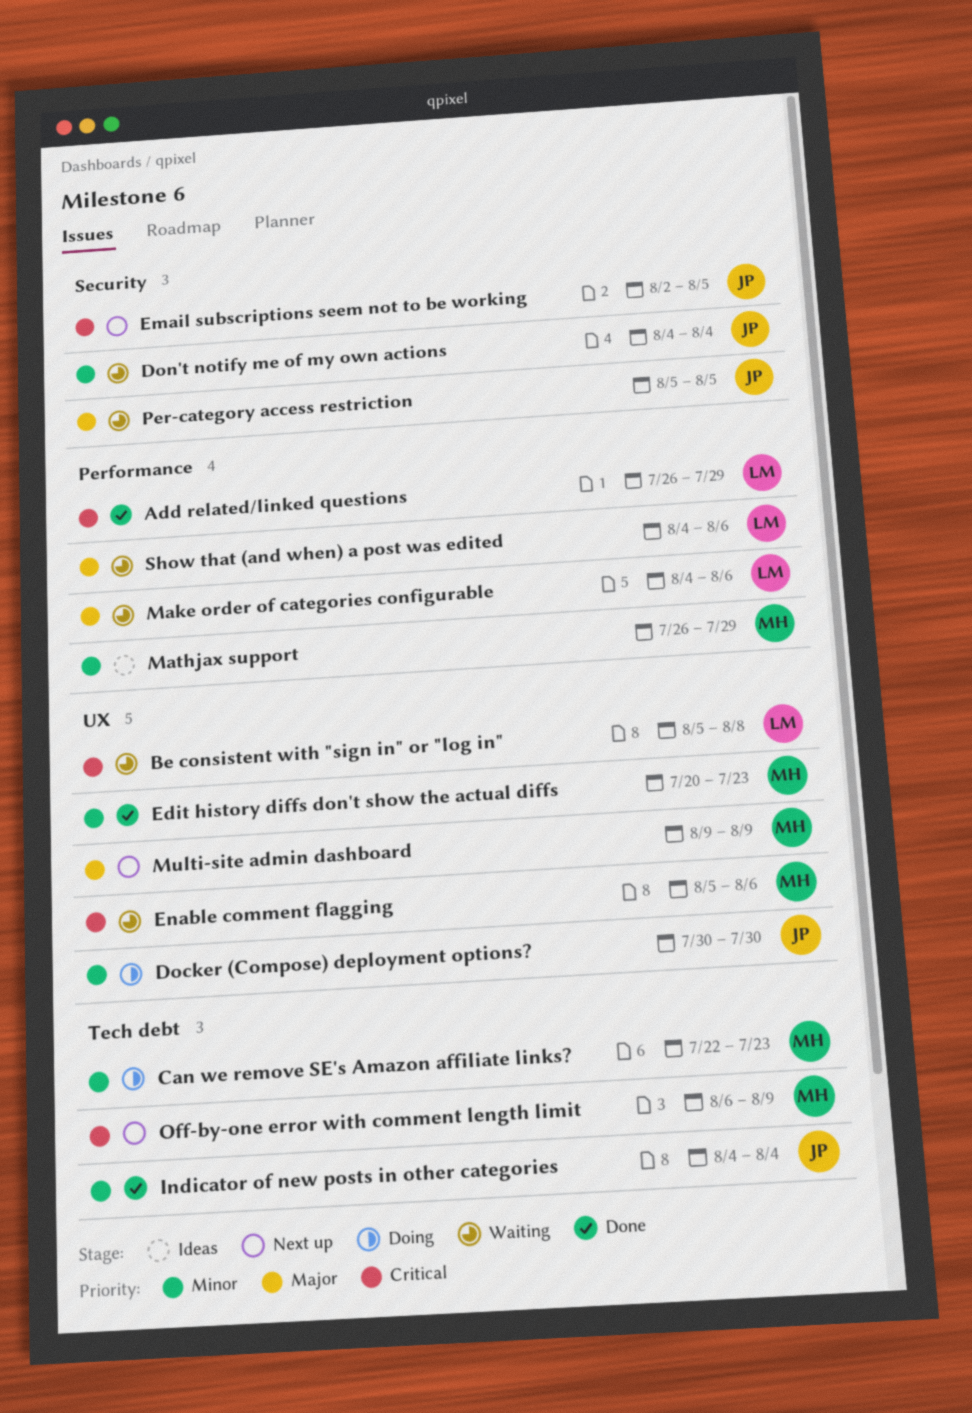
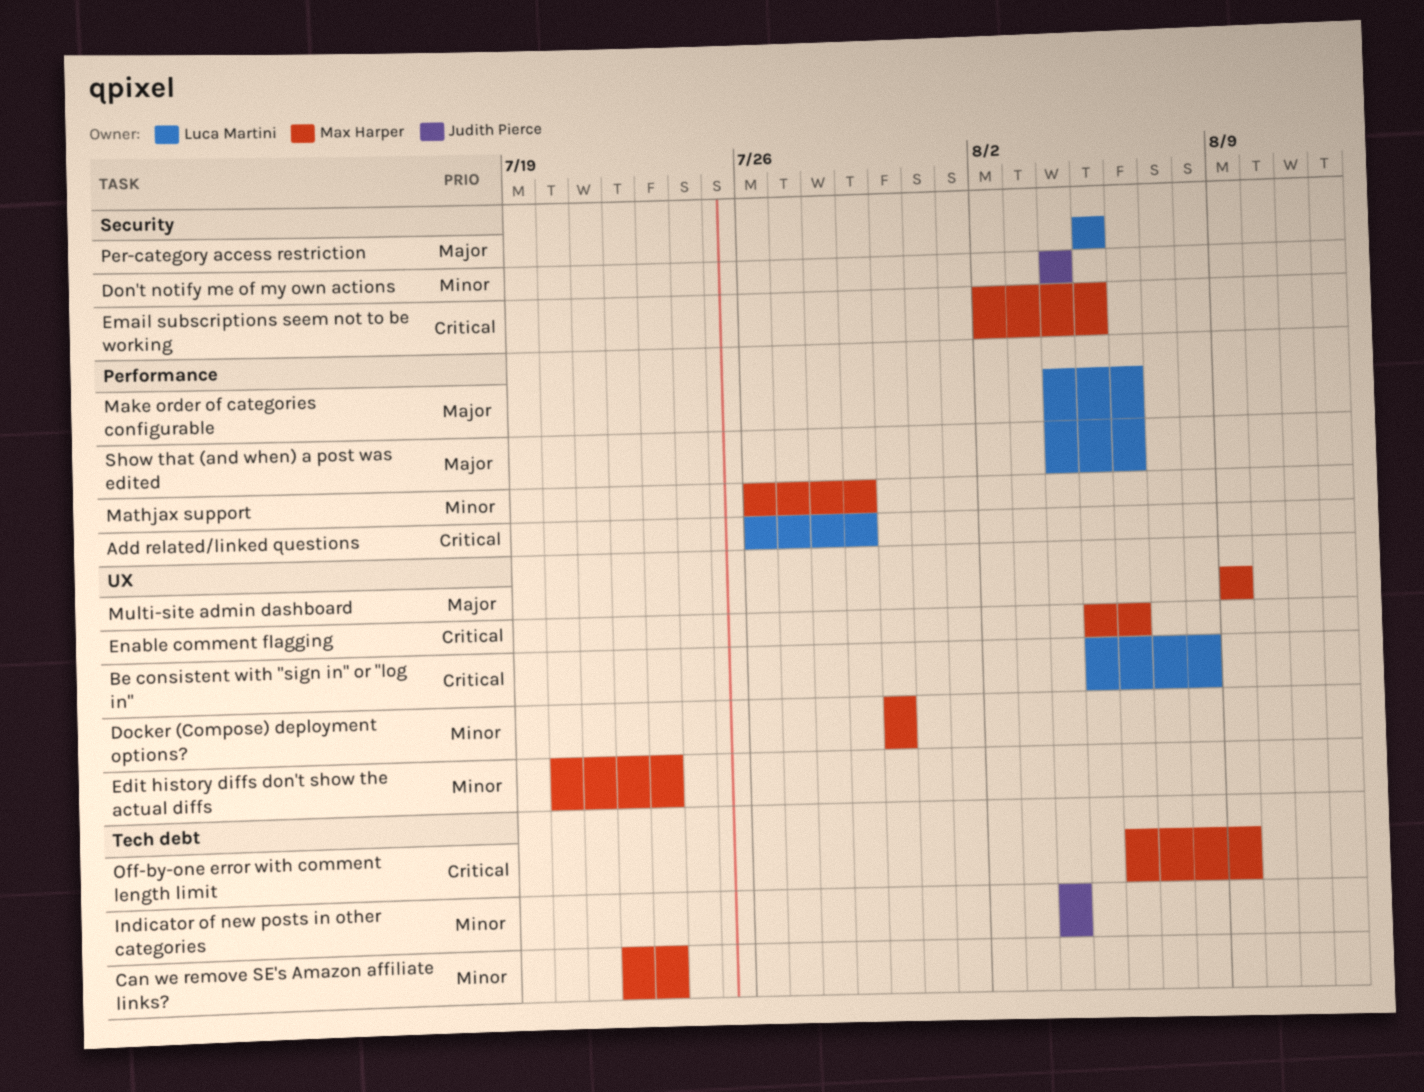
Docker (Compose) deployment options?, owner: Judith Pierce -> Max Harper
Email subscriptions seem not to be working, owner: Judith Pierce -> Max Harper
Per-category access restriction, owner: Judith Pierce -> Luca Martini

